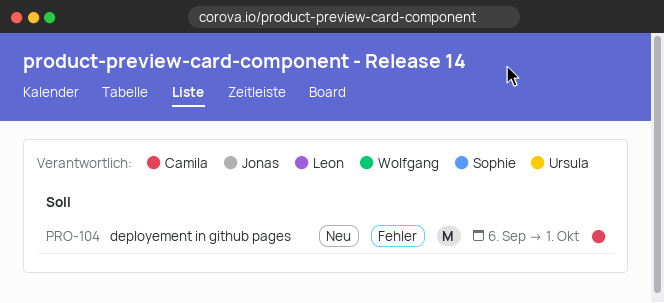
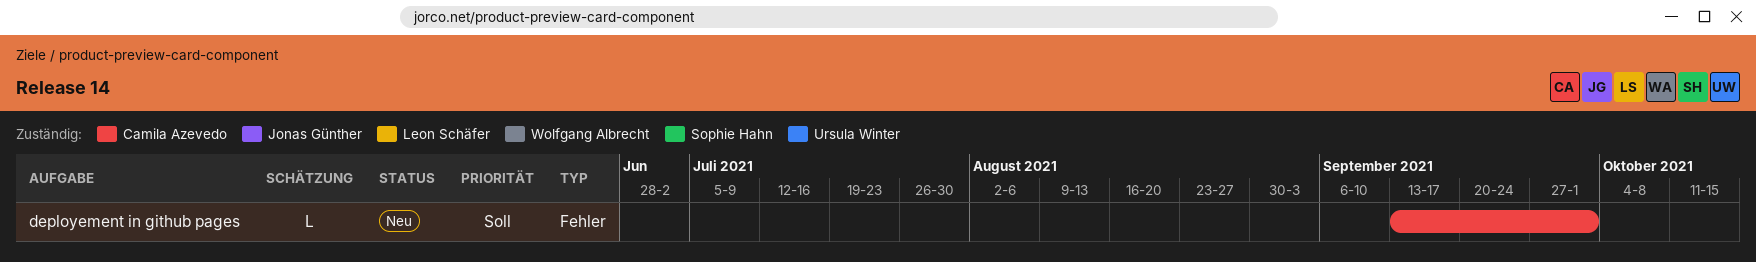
deployement in github pages, estimate: M -> L
deployement in github pages, start: Sep 6 -> Sep 13

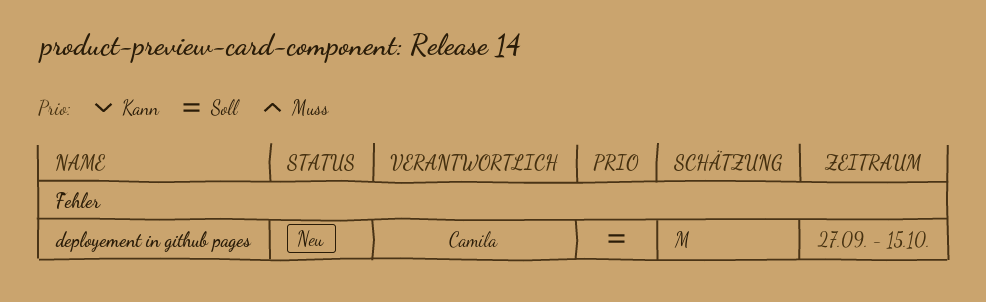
deployement in github pages, estimate: L -> M
deployement in github pages, start: Sep 13 -> Sep 27
deployement in github pages, due: Oct 1 -> Oct 15

